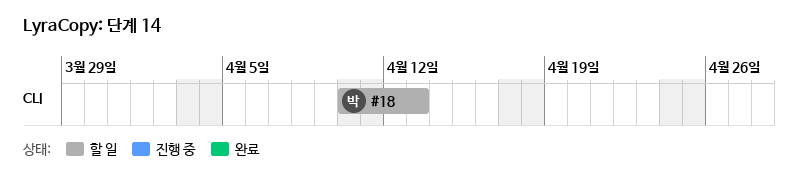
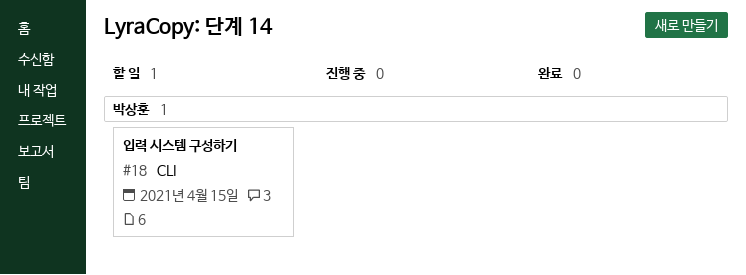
#18, due: Apr 13 -> Apr 15

